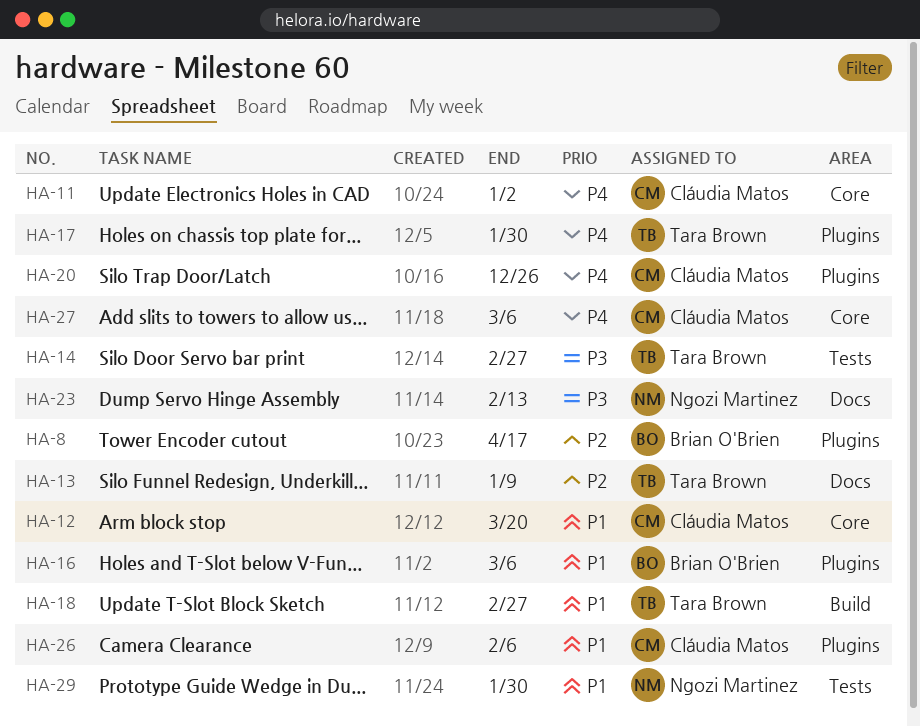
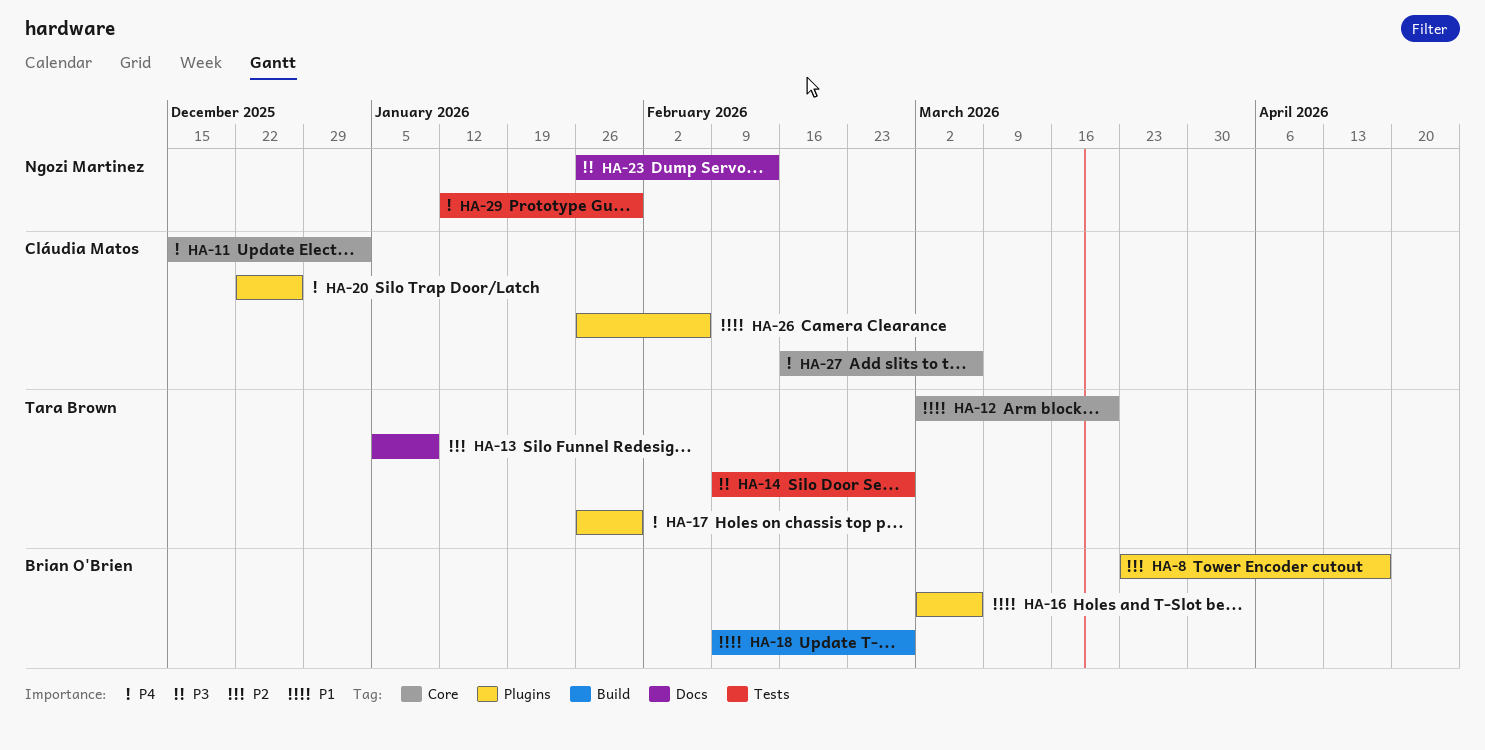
HA-12, owner: Cláudia Matos -> Tara Brown
HA-18, owner: Tara Brown -> Brian O'Brien
HA-29, priority: P1 -> P4

